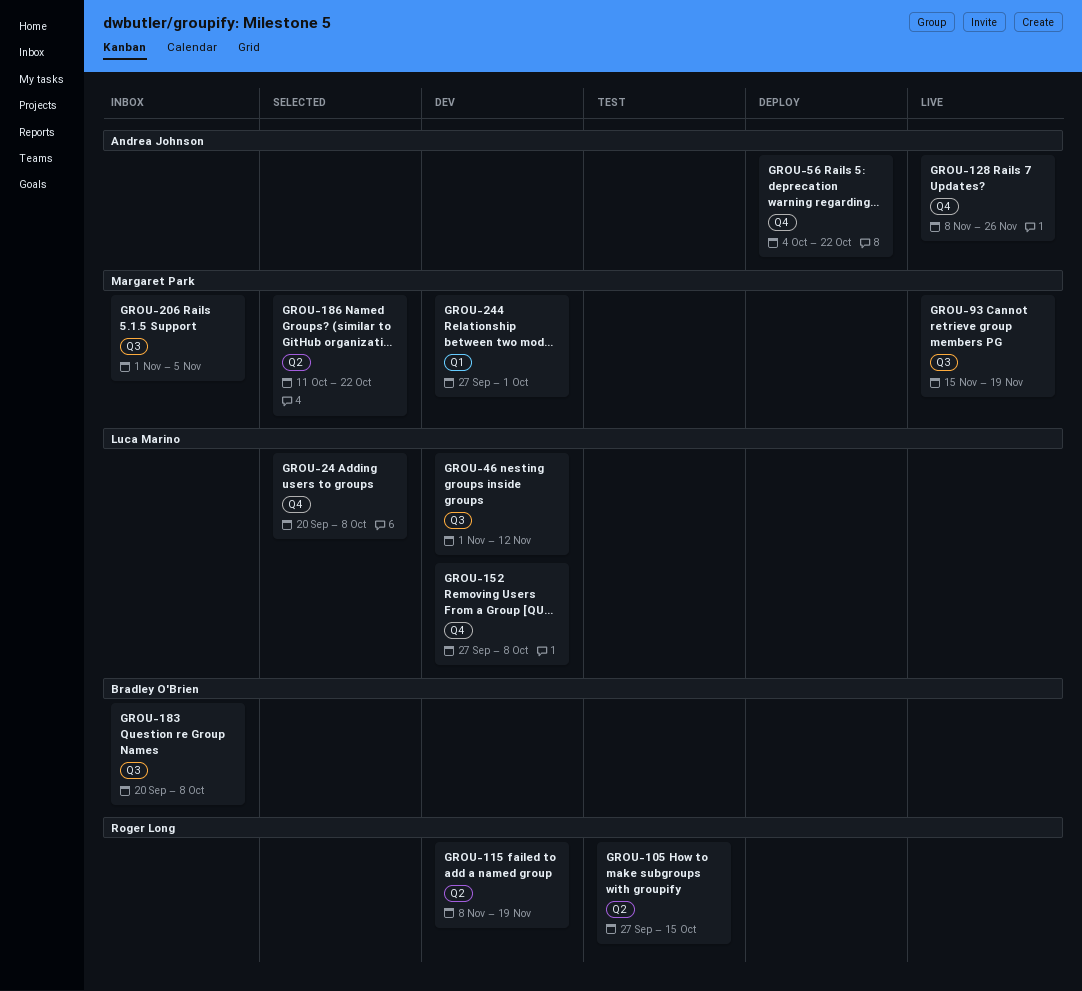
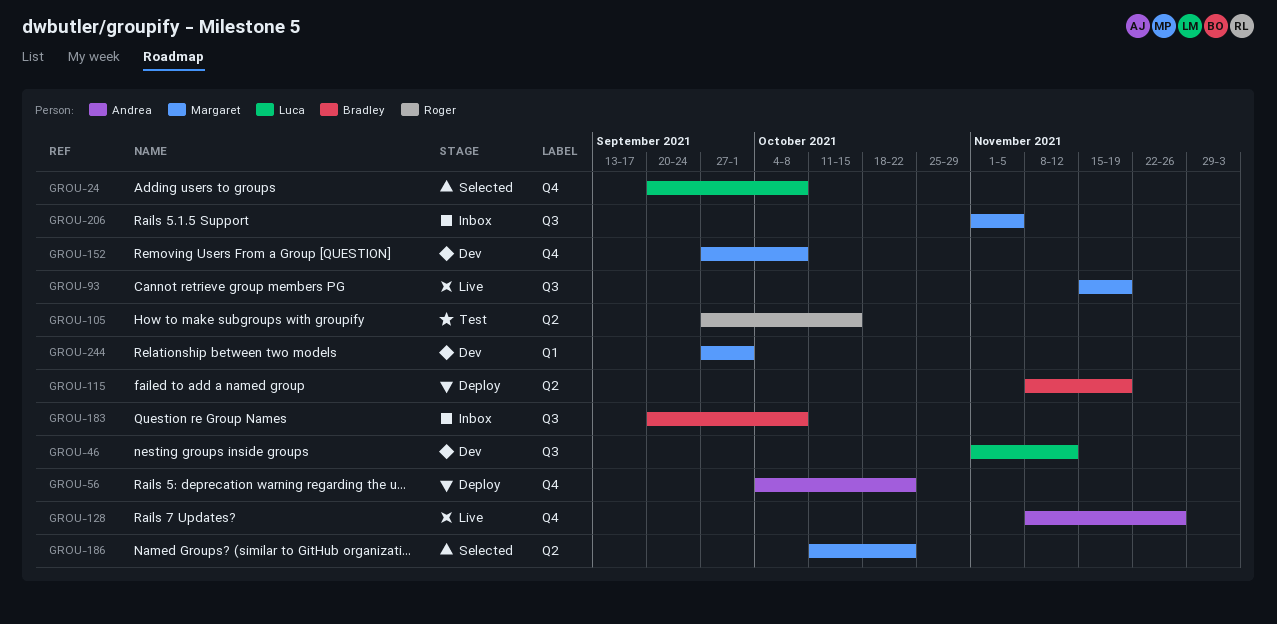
GROU-115, status: Dev -> Deploy
GROU-115, owner: Roger Long -> Bradley O'Brien
GROU-152, owner: Luca Marino -> Margaret Park

